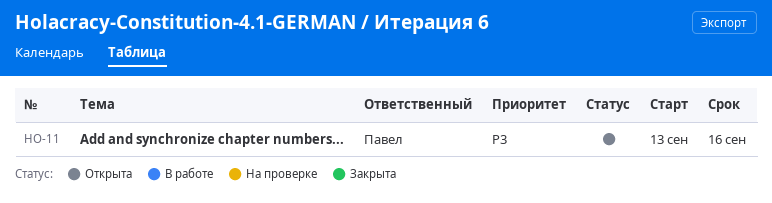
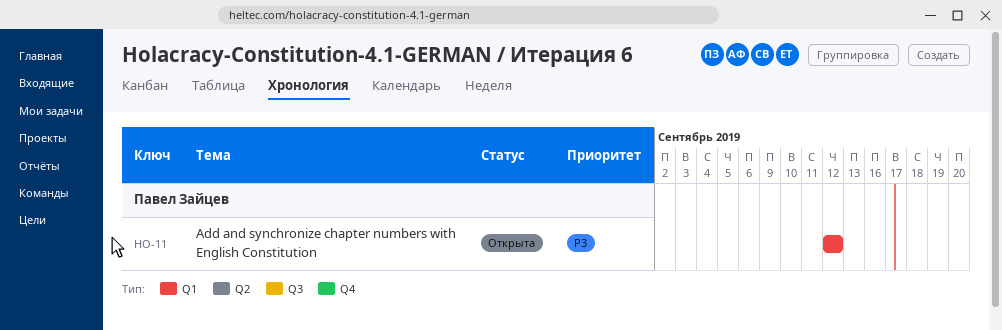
HO-11, start: Sep 13 -> Sep 12
HO-11, due: Sep 16 -> Sep 12

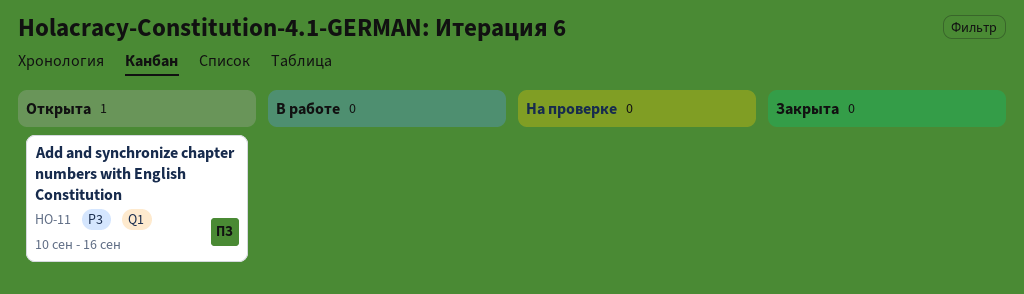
HO-11, start: Sep 12 -> Sep 10
HO-11, due: Sep 12 -> Sep 16

